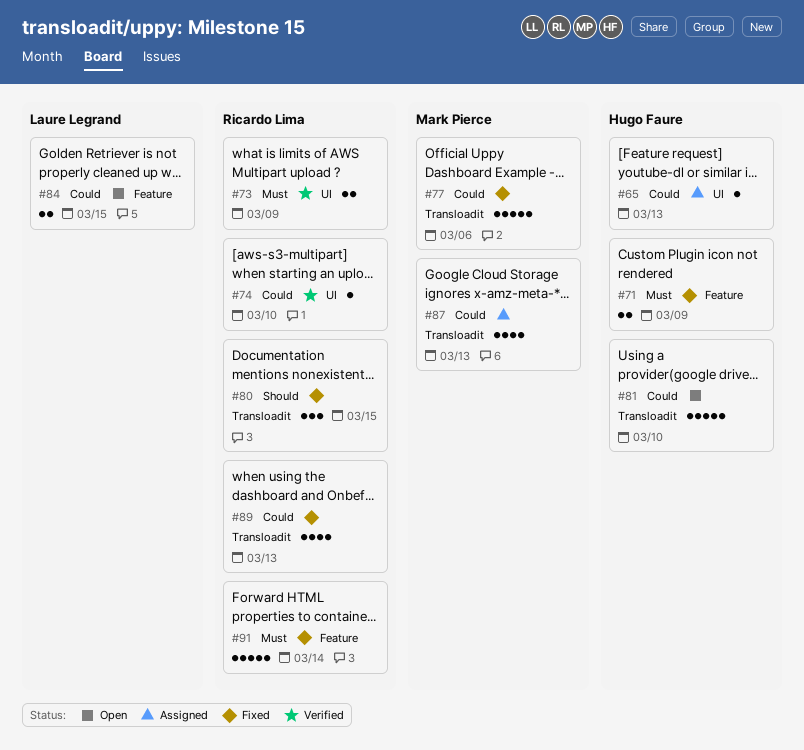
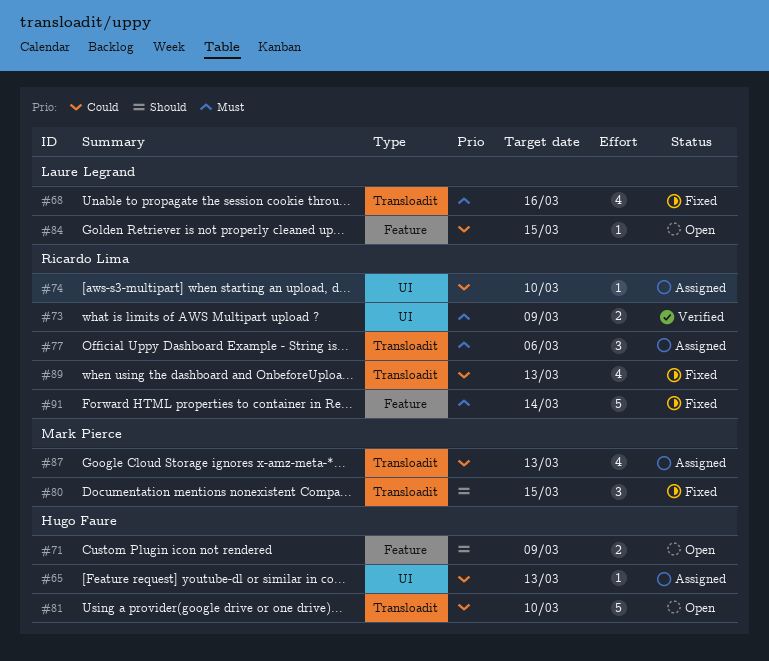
#68: none -> present
#71, status: Fixed -> Open
#71, priority: Must -> Should
#74, status: Verified -> Assigned
#77, status: Fixed -> Assigned
#77, owner: Mark Pierce -> Ricardo Lima
#77, priority: Could -> Must
#77, estimate: 5 -> 3
#80, owner: Ricardo Lima -> Mark Pierce
#84, estimate: 2 -> 1

